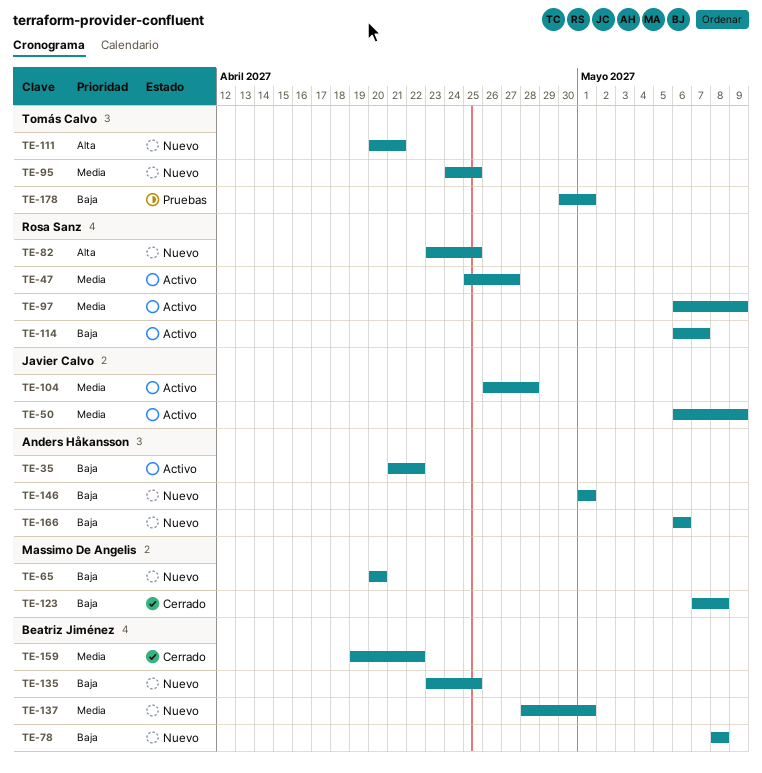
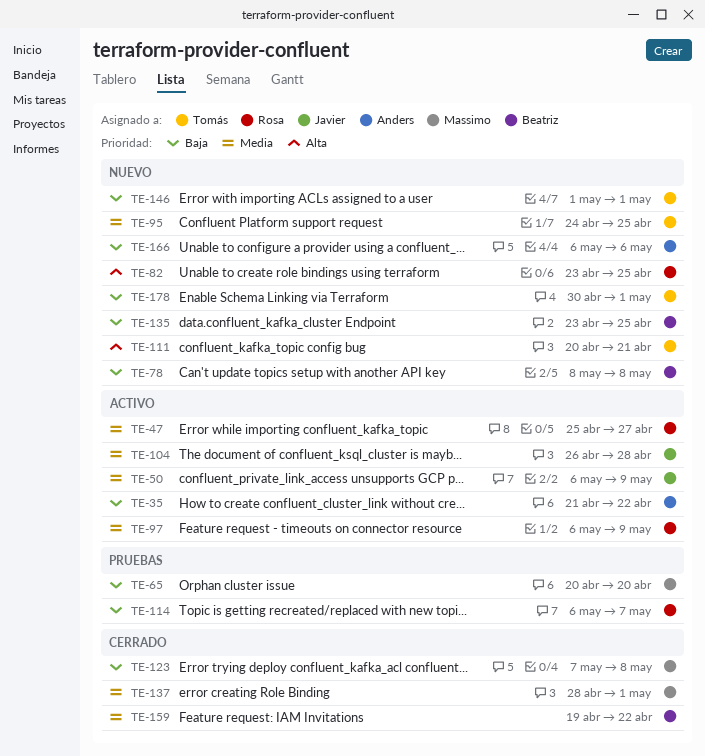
TE-65, status: Nuevo -> Pruebas
TE-114, status: Activo -> Pruebas
TE-137, status: Nuevo -> Cerrado
TE-137, owner: Beatriz Jiménez -> Massimo De Angelis
TE-146, owner: Anders Håkansson -> Tomás Calvo
TE-178, status: Pruebas -> Nuevo

